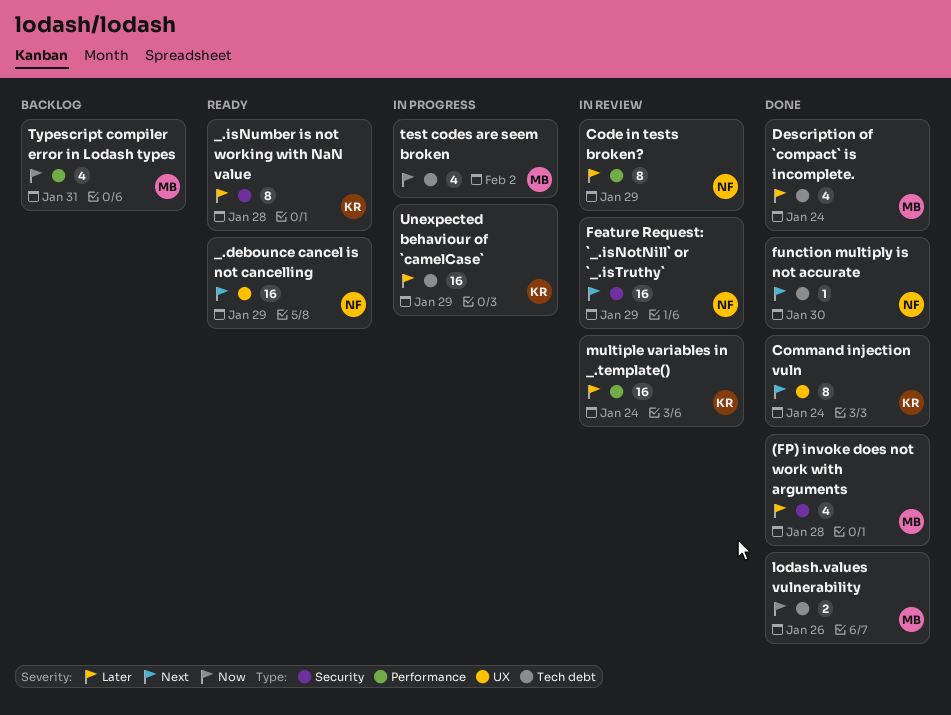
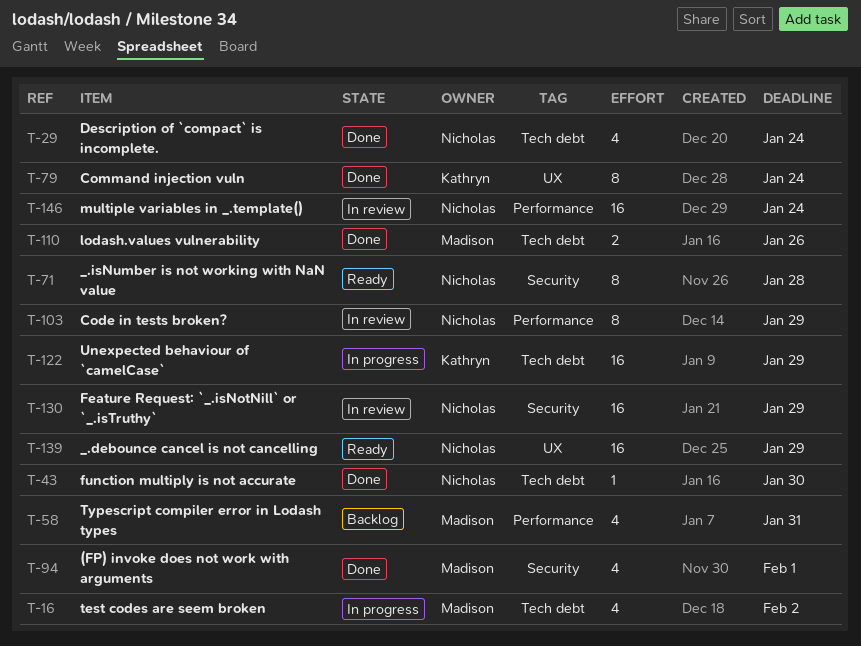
(FP) invoke does not work with arguments, due: Jan 28 -> Feb 1
_.isNumber is not working with NaN value, owner: Kathryn -> Nicholas
Description of `compact` is incomplete., owner: Madison -> Nicholas
multiple variables in _.template(), owner: Kathryn -> Nicholas

